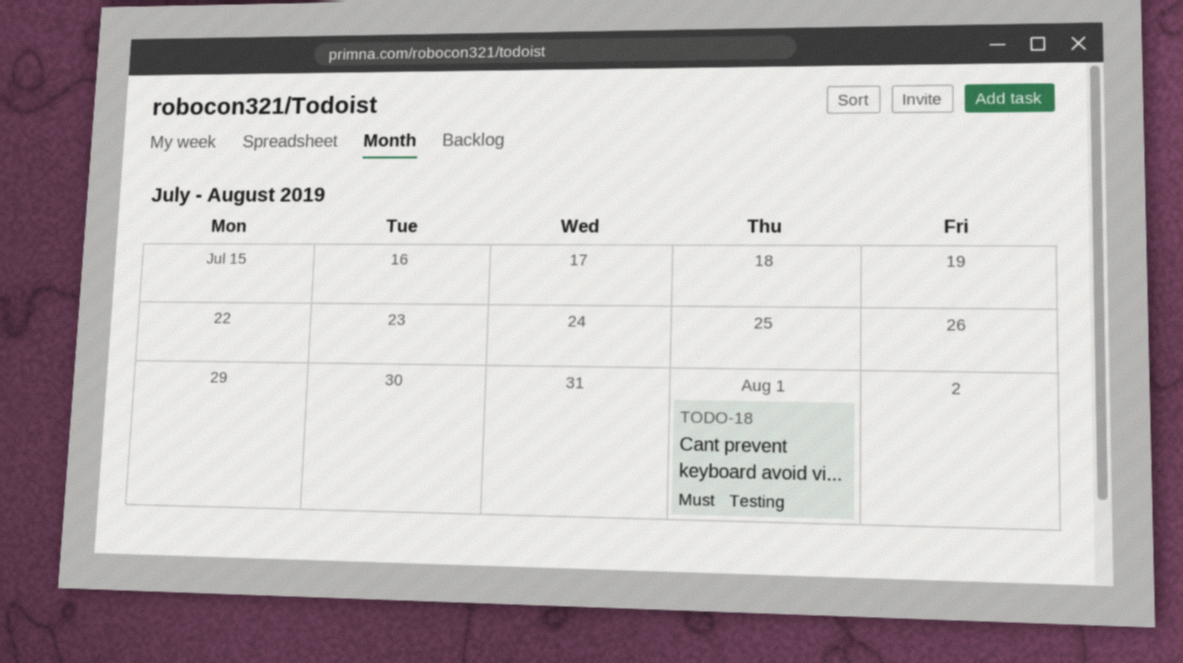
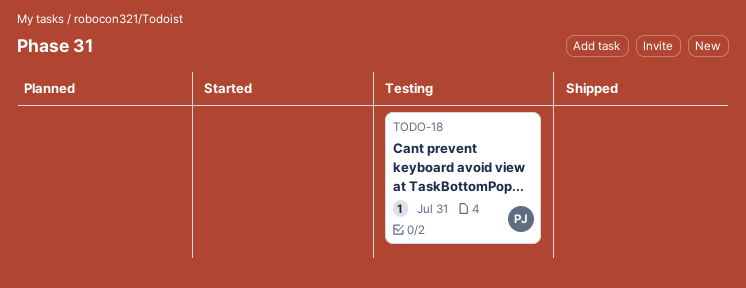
TODO-18, due: Aug 1 -> Jul 31

